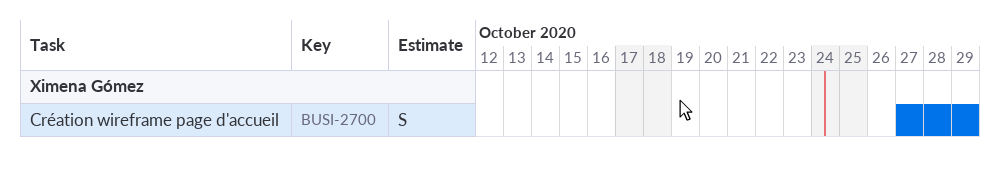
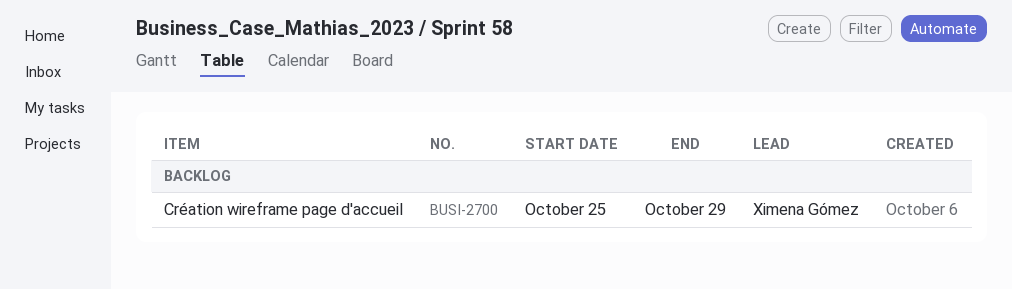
BUSI-2700, start: Oct 27 -> Oct 25

